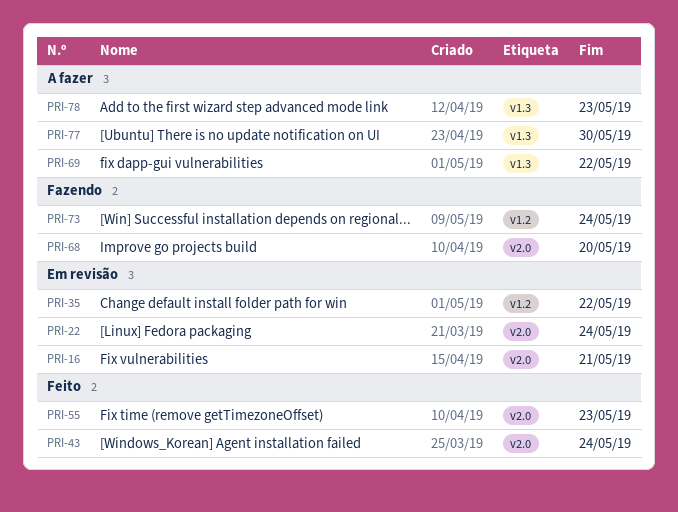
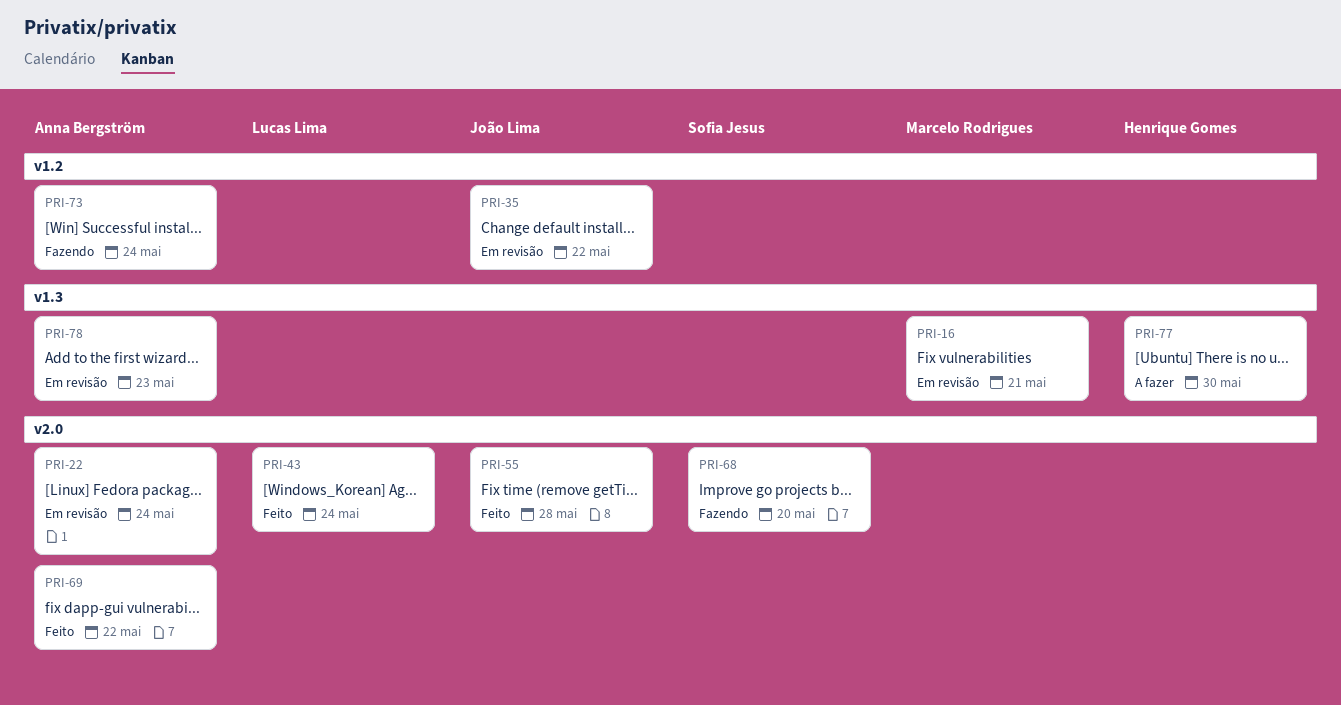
PRI-16, label: v2.0 -> v1.3
PRI-55, due: May 23 -> May 28
PRI-69, status: A fazer -> Feito
PRI-69, label: v1.3 -> v2.0
PRI-78, status: A fazer -> Em revisão

